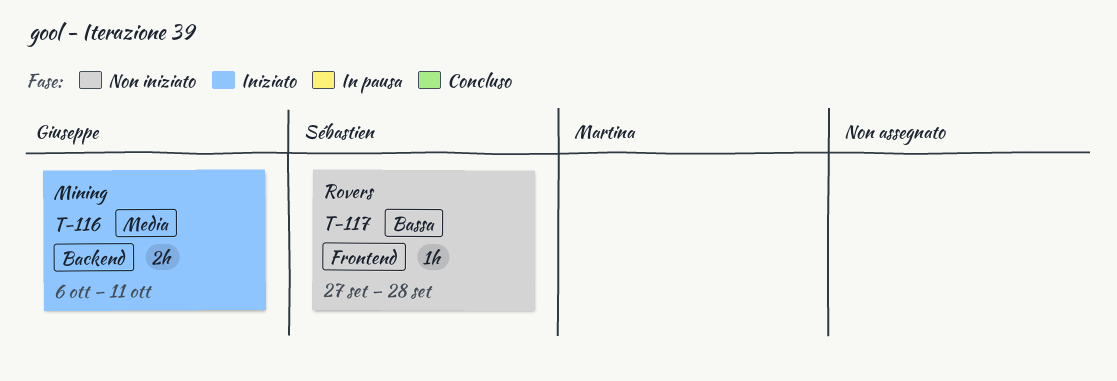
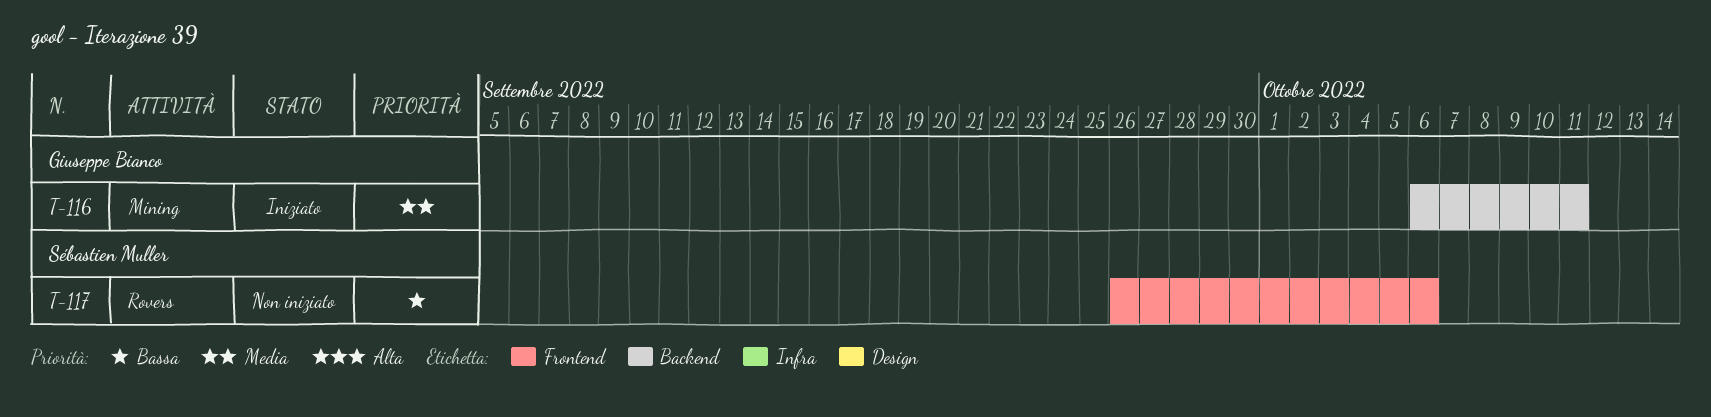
T-117, start: Sep 27 -> Sep 26
T-117, due: Sep 28 -> Oct 6

